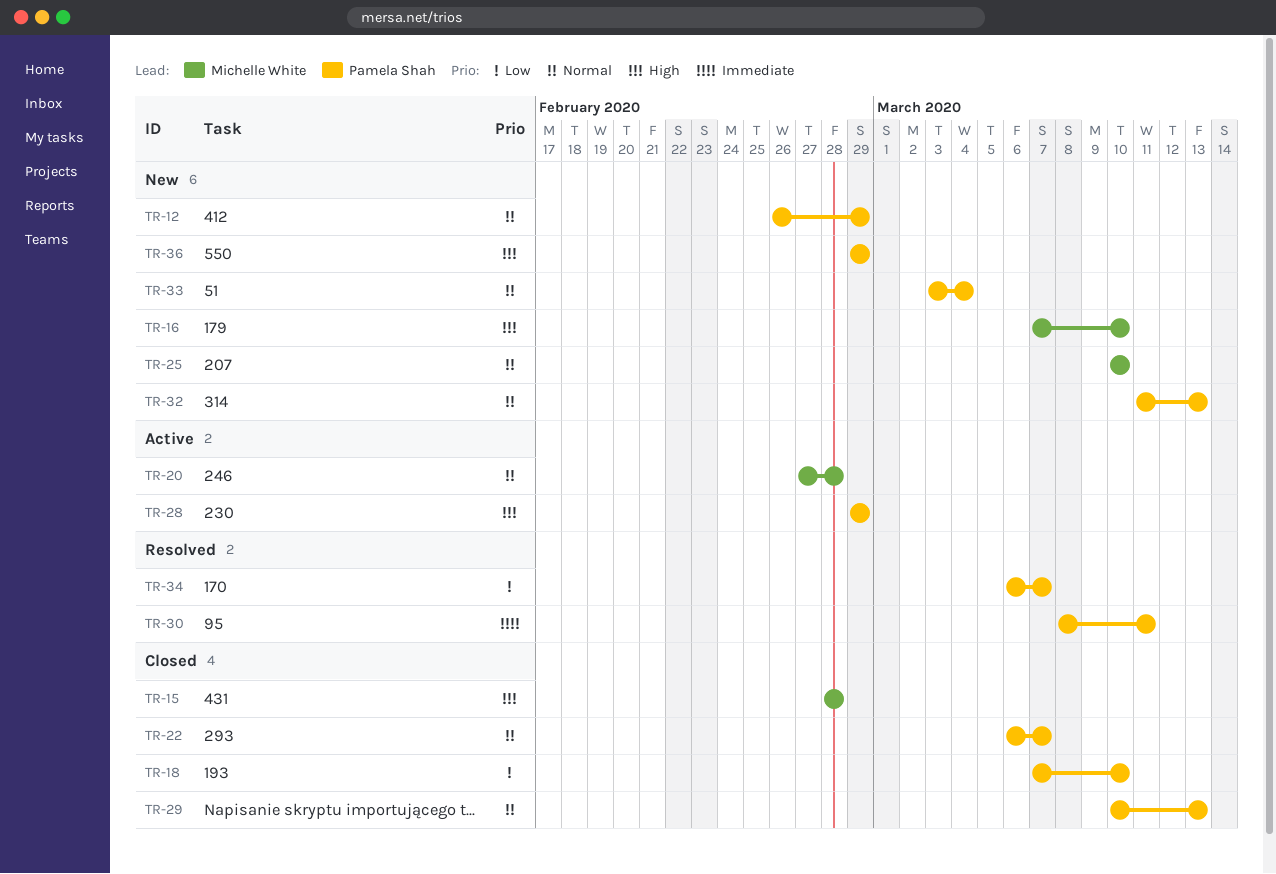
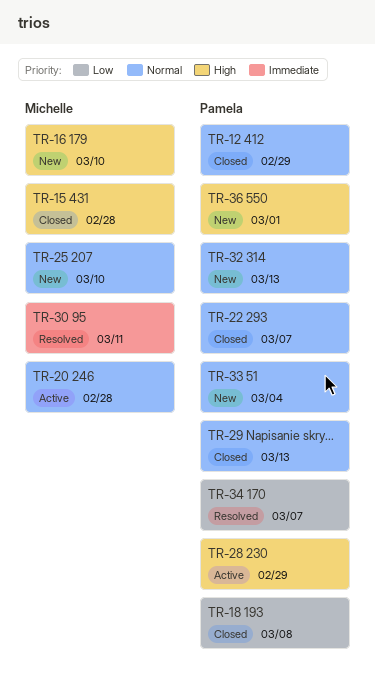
TR-12, status: New -> Closed
TR-18, due: Mar 10 -> Mar 8
TR-30, owner: Pamela Shah -> Michelle White
TR-36, due: Feb 29 -> Mar 1

